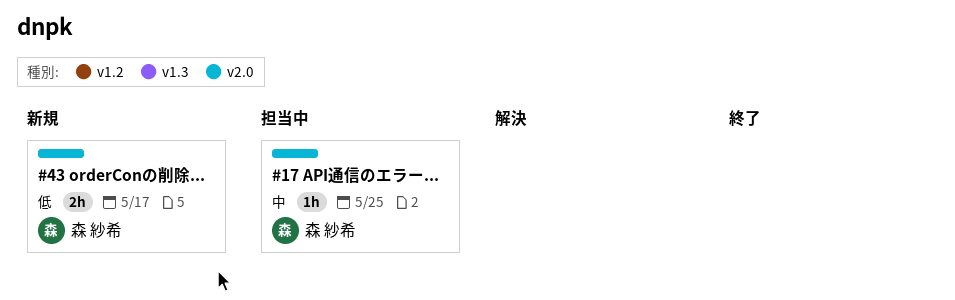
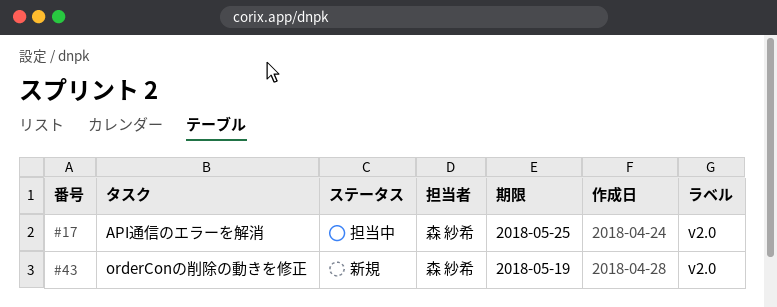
#43, due: May 17 -> May 19

